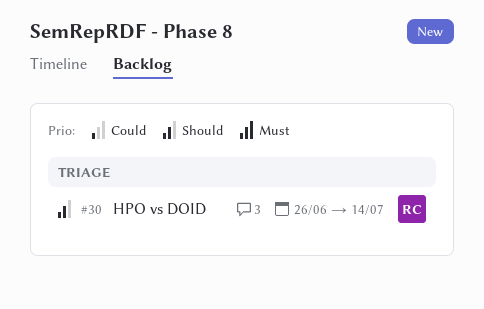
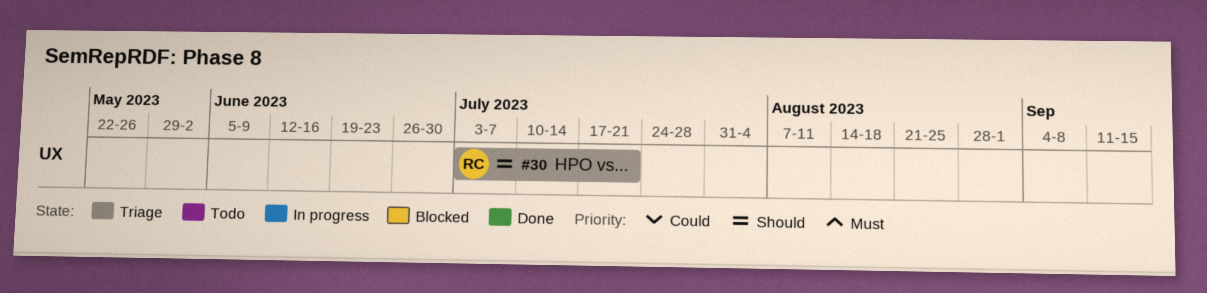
#30, start: Jun 26 -> Jul 3
#30, due: Jul 14 -> Jul 21

